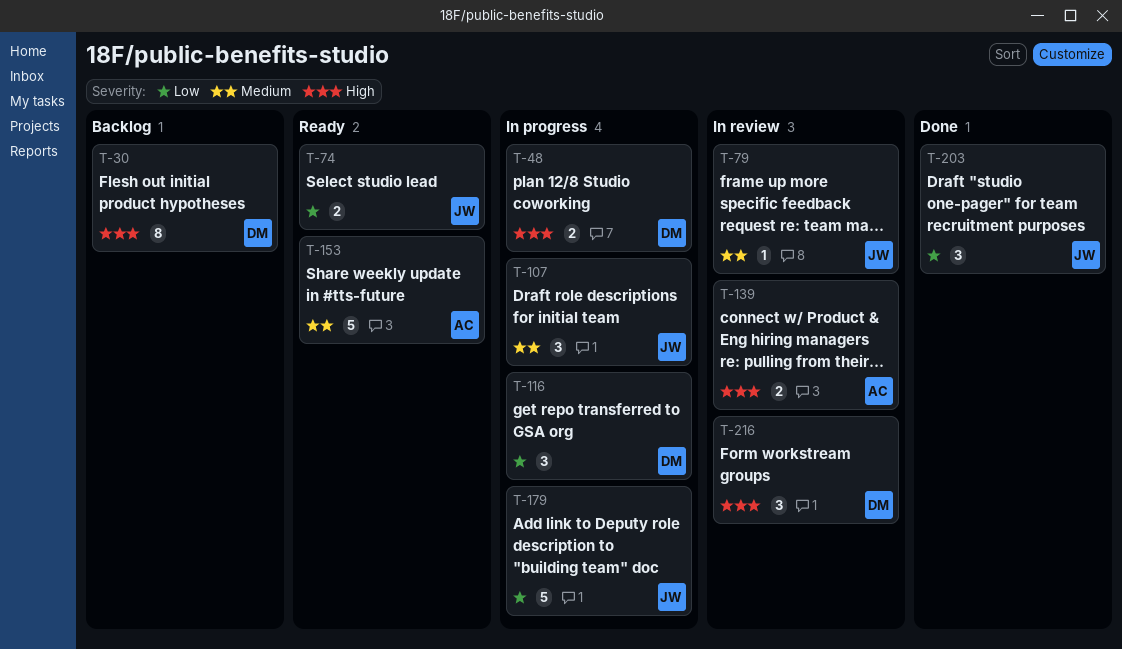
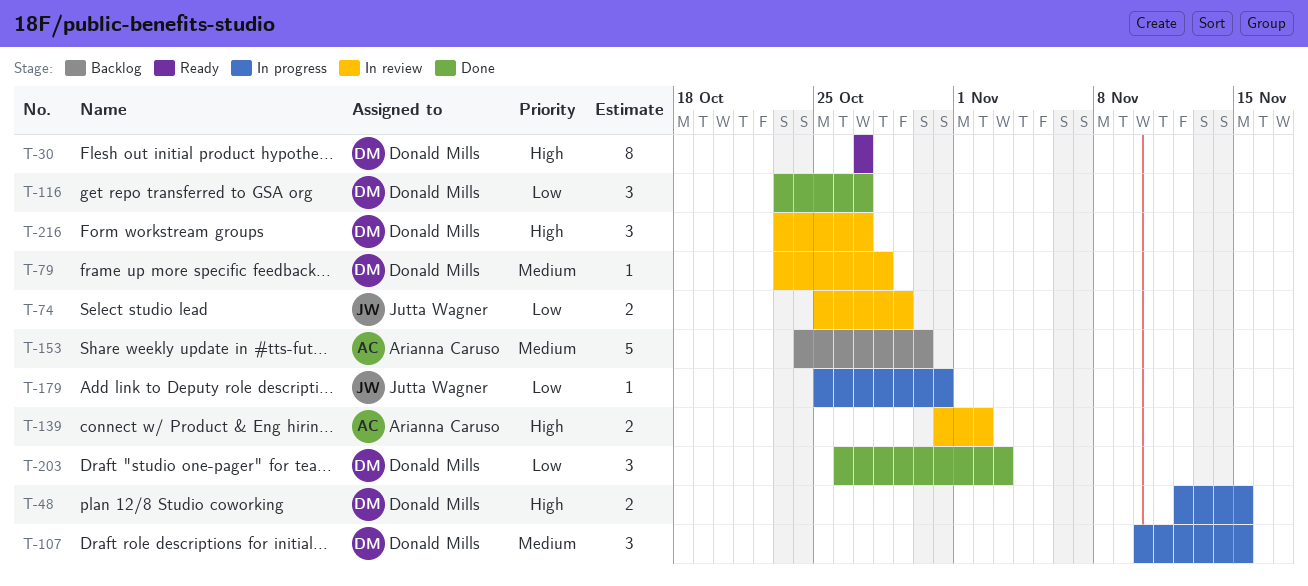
T-30, status: Backlog -> Ready
T-74, status: Ready -> In review
T-79, owner: Jutta Wagner -> Donald Mills
T-107, owner: Jutta Wagner -> Donald Mills
T-116, status: In progress -> Done
T-153, status: Ready -> Backlog
T-179, estimate: 5 -> 1
T-203, owner: Jutta Wagner -> Donald Mills

